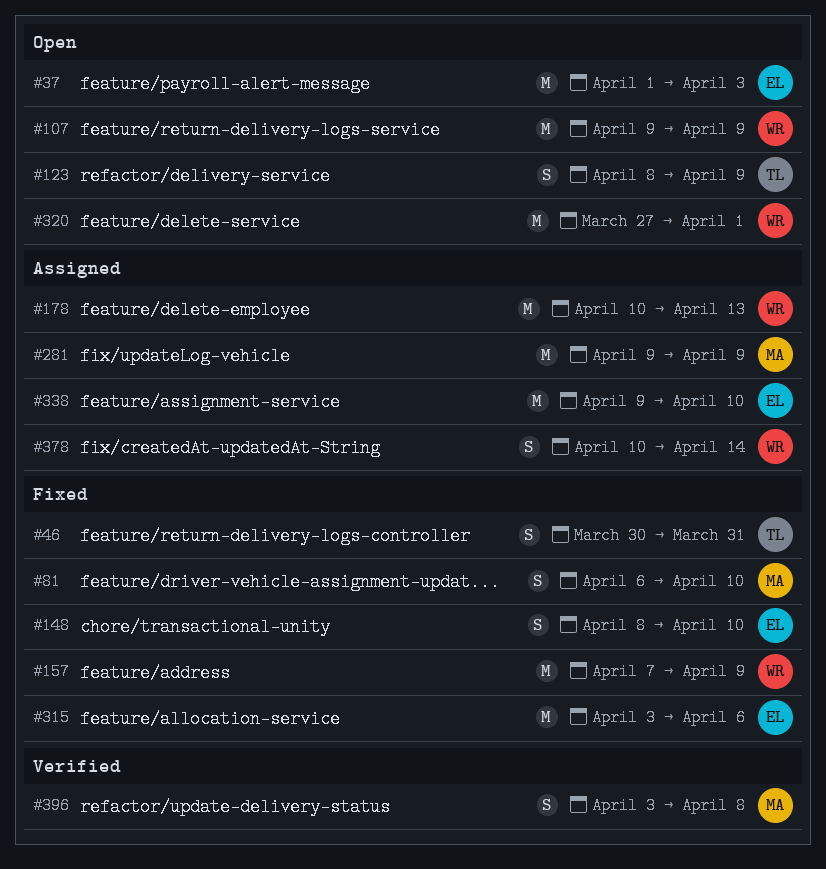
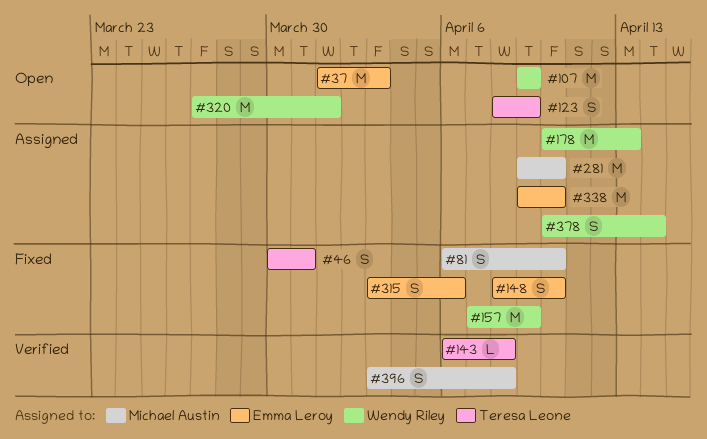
#143: none -> present
#281, due: Apr 9 -> Apr 10
#315, estimate: M -> S

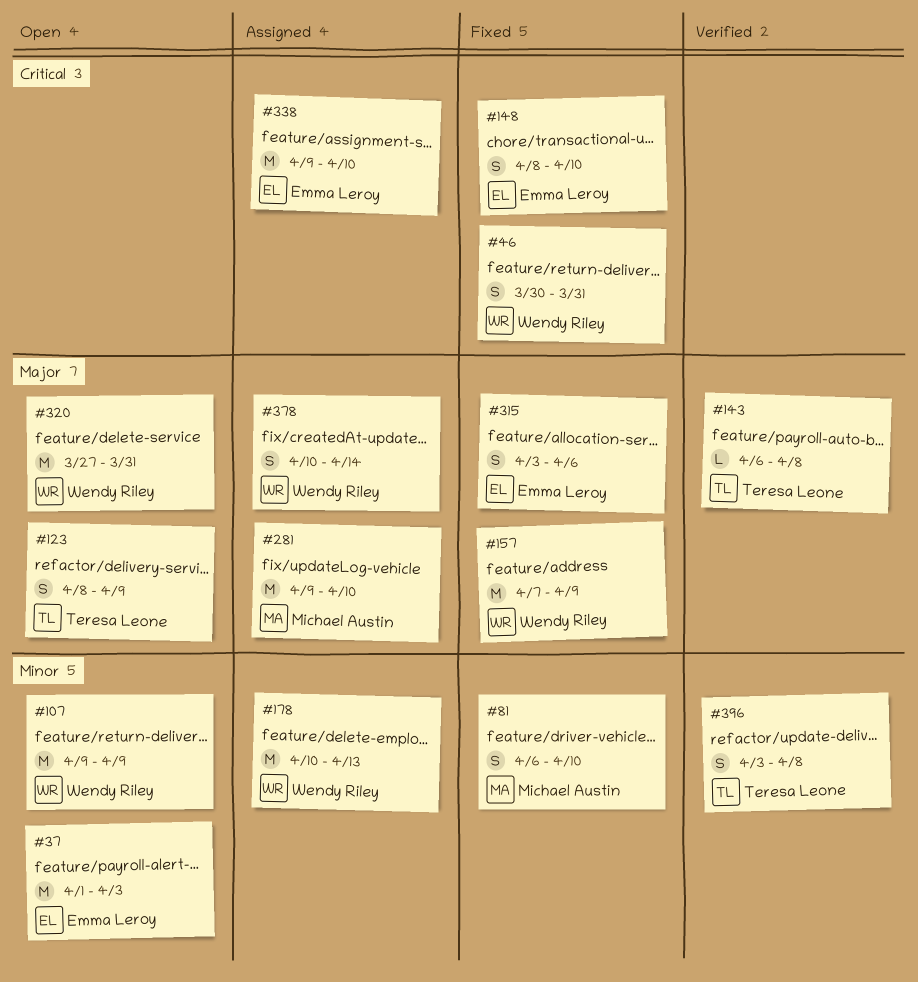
#46, owner: Teresa Leone -> Wendy Riley
#320, due: Apr 1 -> Mar 31
#396, owner: Michael Austin -> Teresa Leone

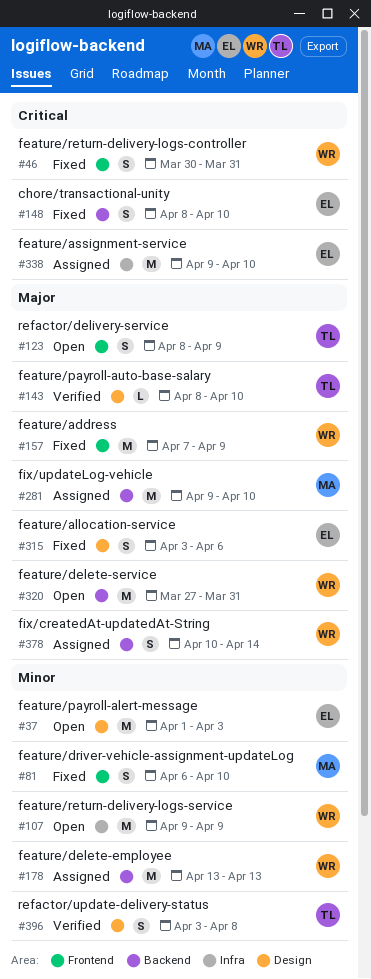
#143, start: Apr 6 -> Apr 8
#143, due: Apr 8 -> Apr 10
#178, start: Apr 10 -> Apr 13

